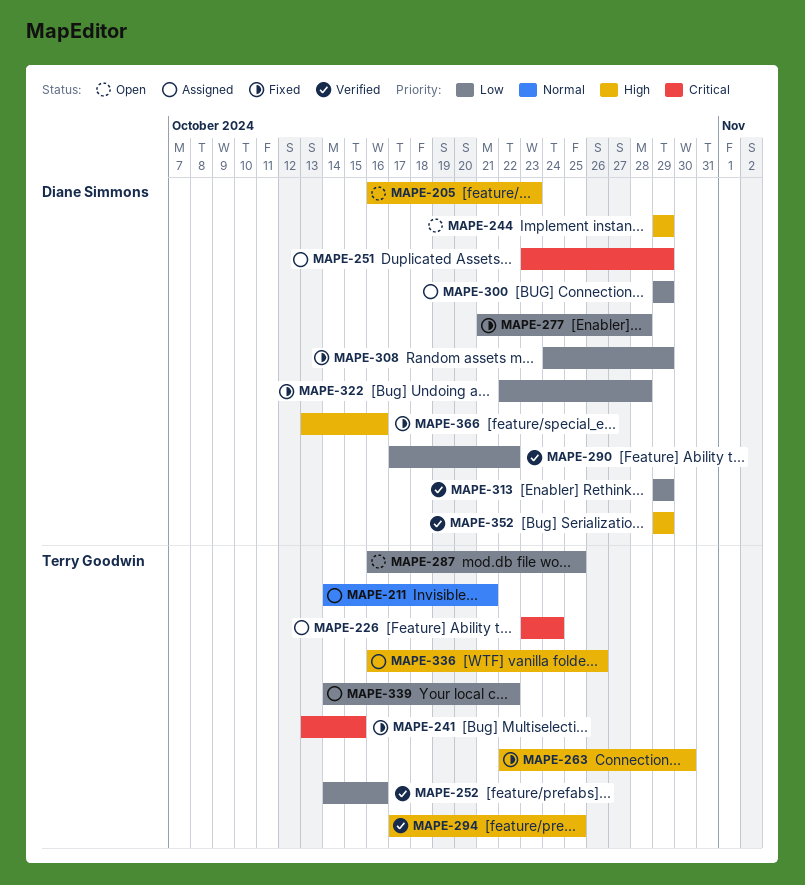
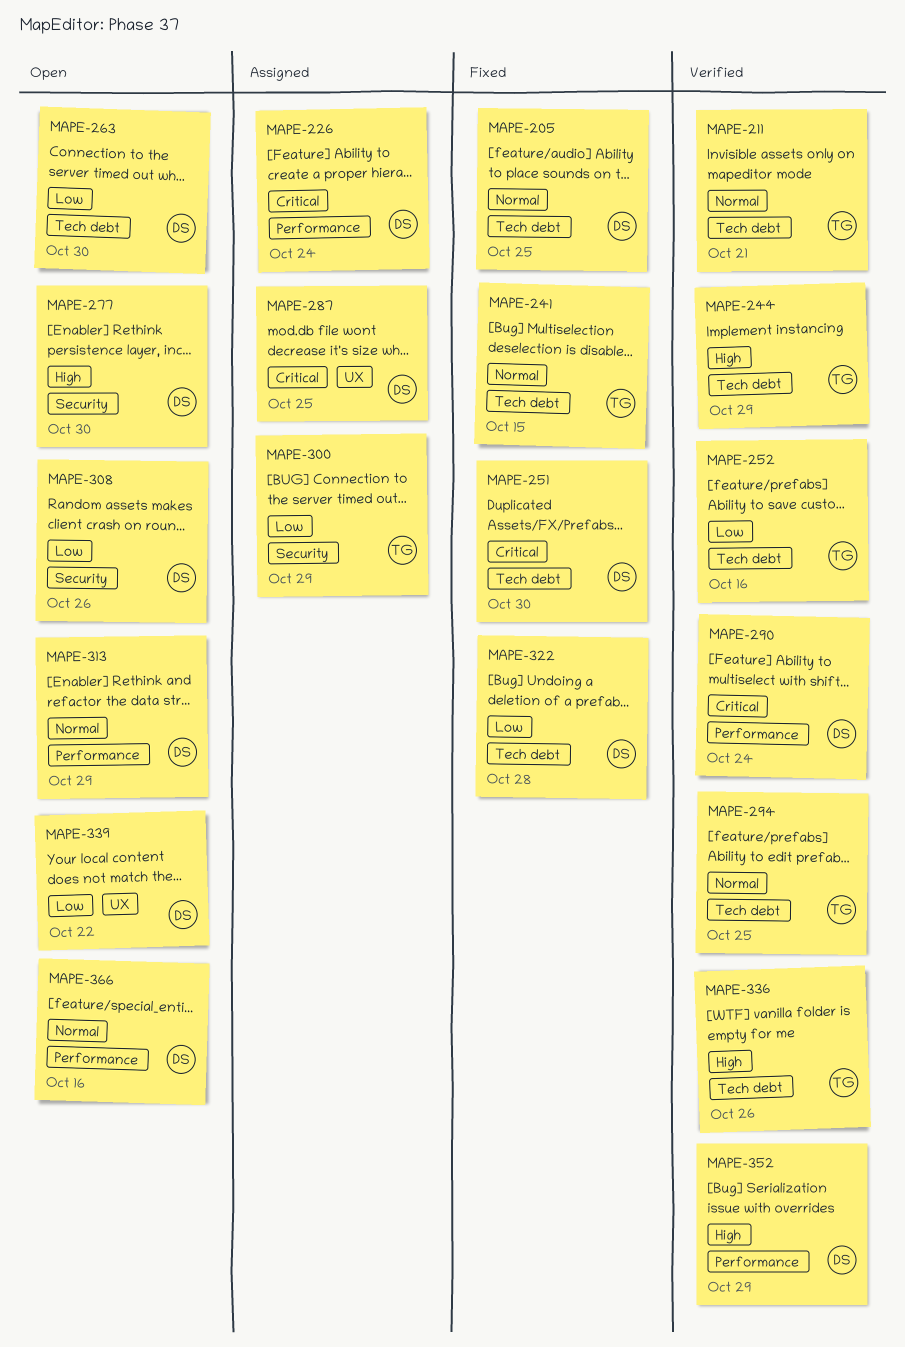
MAPE-205, status: Open -> Fixed
MAPE-205, priority: High -> Normal
MAPE-205, due: Oct 23 -> Oct 25
MAPE-211, status: Assigned -> Verified
MAPE-226, owner: Terry Goodwin -> Diane Simmons
MAPE-241, priority: Critical -> Normal
MAPE-244, status: Open -> Verified
MAPE-244, owner: Diane Simmons -> Terry Goodwin
MAPE-251, status: Assigned -> Fixed
MAPE-251, due: Oct 29 -> Oct 30
MAPE-263, status: Fixed -> Open
MAPE-263, owner: Terry Goodwin -> Diane Simmons
MAPE-263, priority: High -> Low
MAPE-277, status: Fixed -> Open
MAPE-277, priority: Low -> High
MAPE-277, due: Oct 28 -> Oct 30
MAPE-287, status: Open -> Assigned
MAPE-287, owner: Terry Goodwin -> Diane Simmons
MAPE-287, priority: Low -> Critical
MAPE-290, priority: Low -> Critical
MAPE-290, due: Oct 22 -> Oct 24
MAPE-294, priority: High -> Normal
MAPE-300, owner: Diane Simmons -> Terry Goodwin
MAPE-308, status: Fixed -> Open
MAPE-308, due: Oct 29 -> Oct 26
MAPE-313, status: Verified -> Open
MAPE-313, priority: Low -> Normal
MAPE-336, status: Assigned -> Verified
MAPE-339, status: Assigned -> Open
MAPE-339, owner: Terry Goodwin -> Diane Simmons
MAPE-366, status: Fixed -> Open
MAPE-366, priority: High -> Normal

